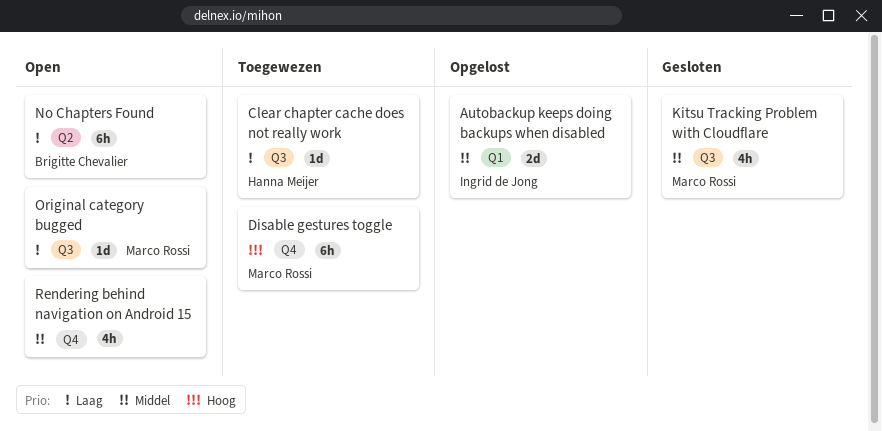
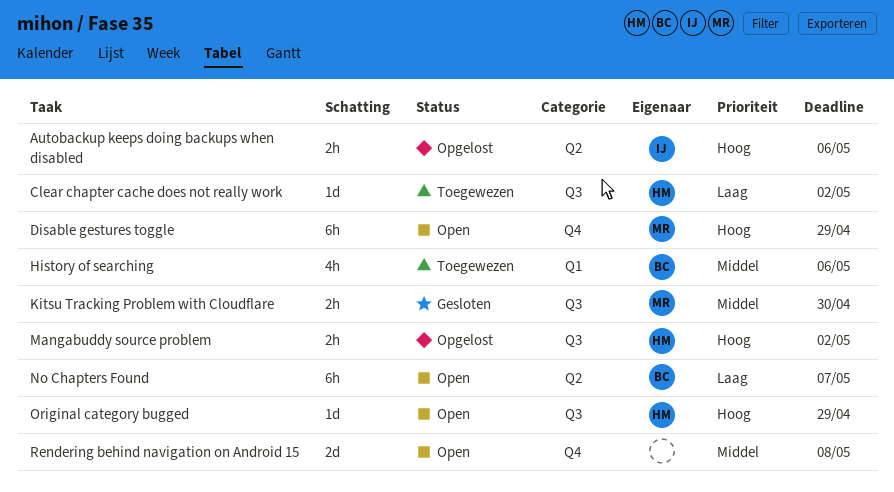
Autobackup keeps doing backups when disabled, priority: Middel -> Hoog
Autobackup keeps doing backups when disabled, label: Q1 -> Q2
Autobackup keeps doing backups when disabled, estimate: 2d -> 2h
Disable gestures toggle, status: Toegewezen -> Open
History of searching: none -> present
Kitsu Tracking Problem with Cloudflare, estimate: 4h -> 2h
Mangabuddy source problem: none -> present
Original category bugged, owner: Marco Rossi -> Hanna Meijer
Original category bugged, priority: Laag -> Hoog
Rendering behind navigation on Android 15, estimate: 4h -> 2d

